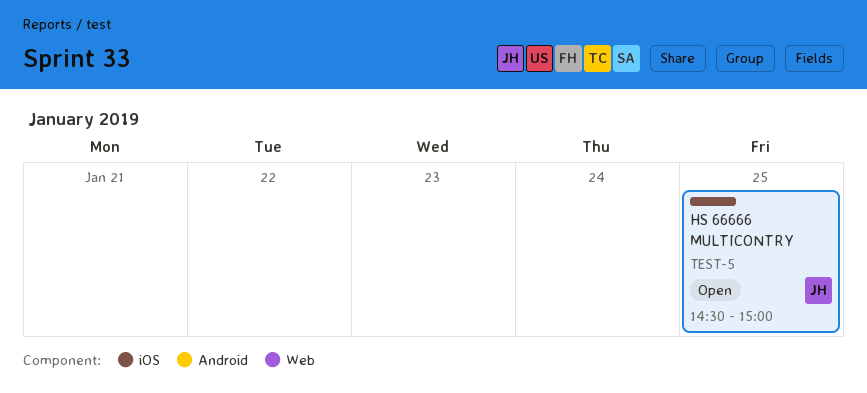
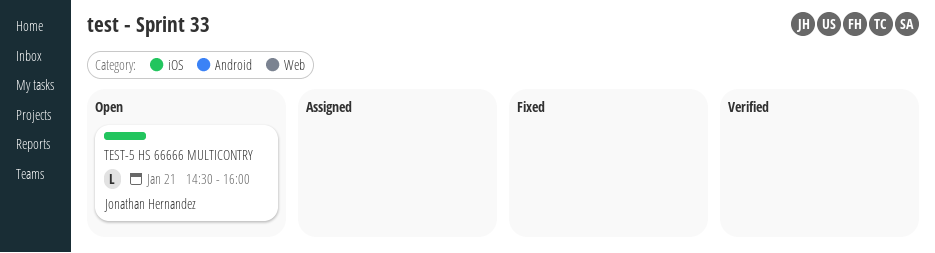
TEST-5, day: Jan 25 -> Jan 21
TEST-5, ends: 15:00 -> 16:00

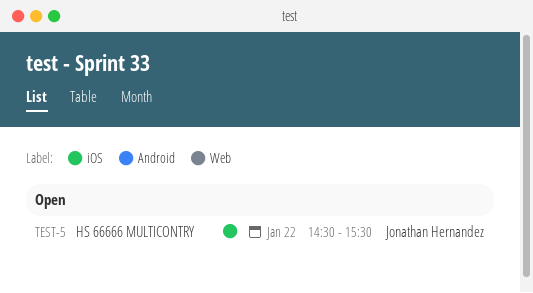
TEST-5, day: Jan 21 -> Jan 22
TEST-5, ends: 16:00 -> 15:30

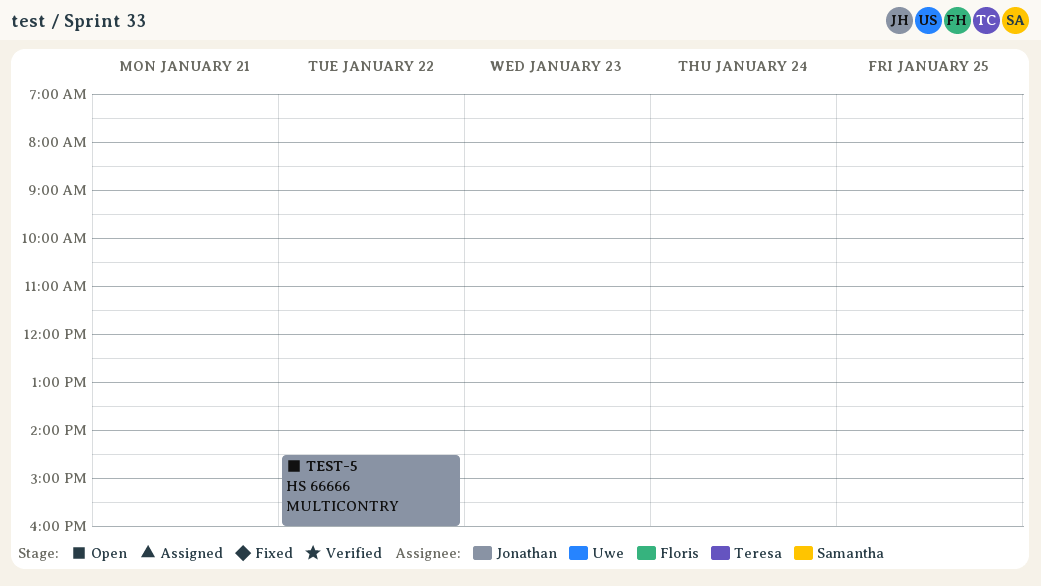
TEST-5, ends: 15:30 -> 16:00

